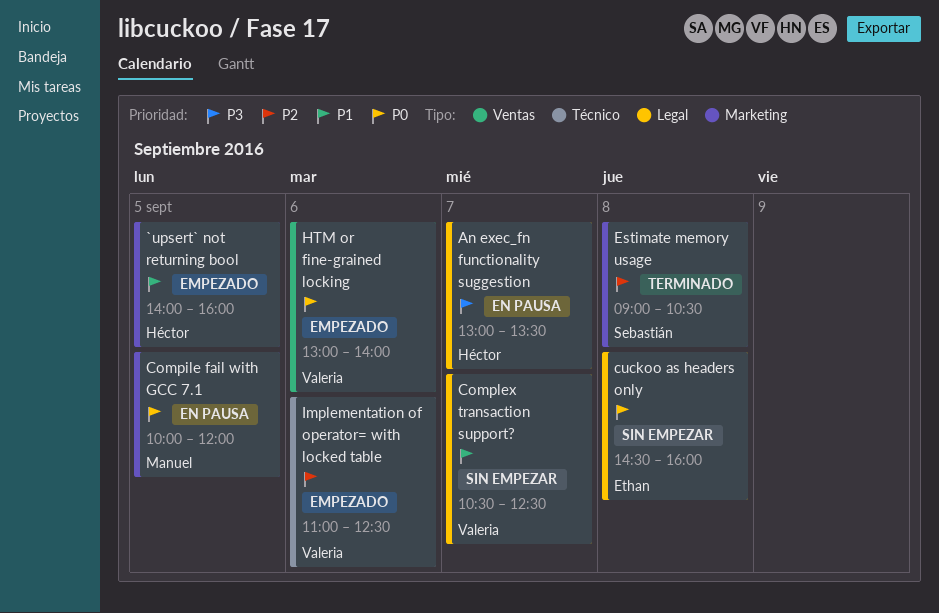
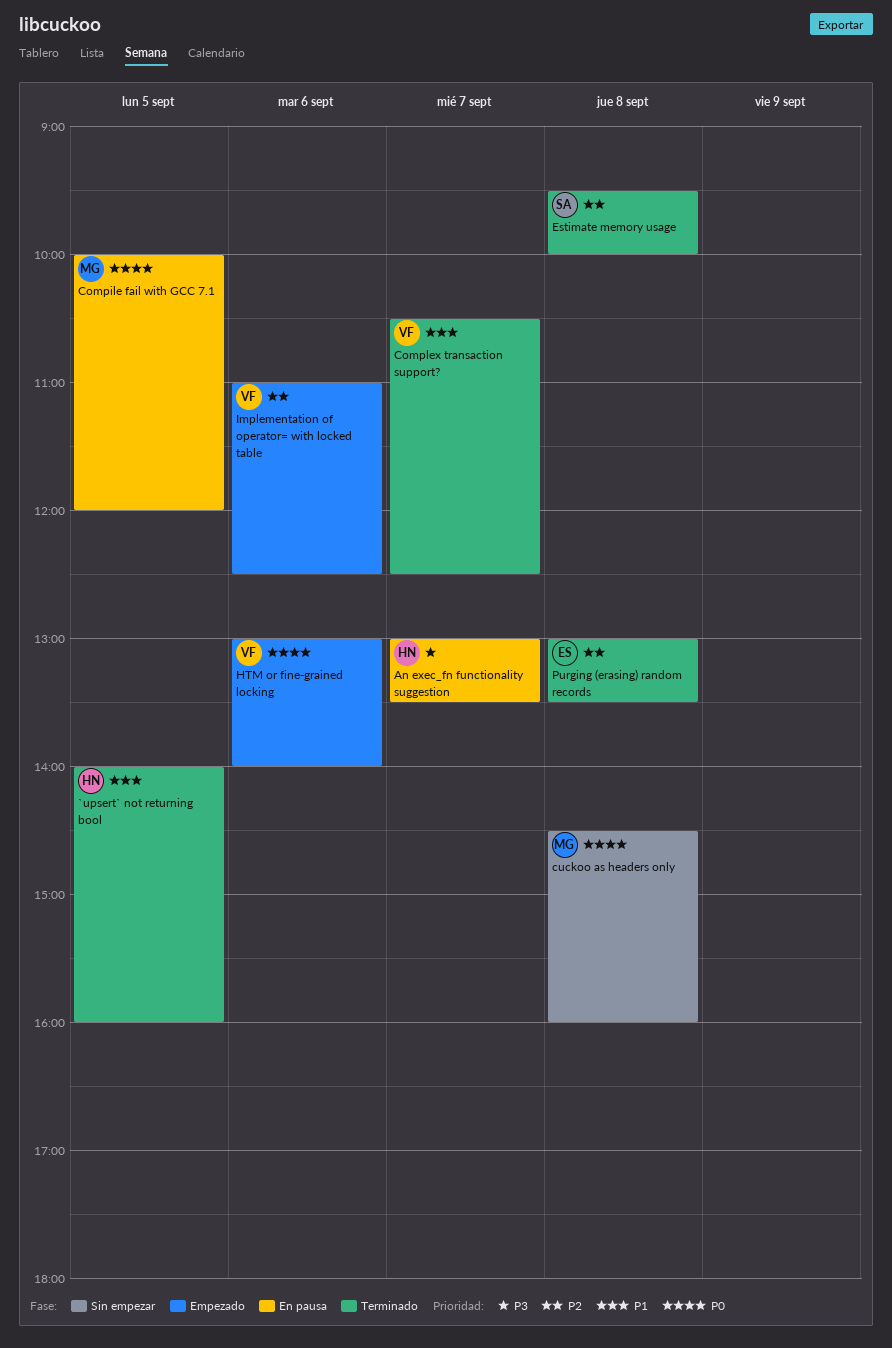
`upsert` not returning bool, status: Empezado -> Terminado
Complex transaction support?, status: Sin empezar -> Terminado
cuckoo as headers only, owner: Ethan -> Manuel
Estimate memory usage, begins: 09:00 -> 09:30
Estimate memory usage, ends: 10:30 -> 10:00
Purging (erasing) random records: none -> present

